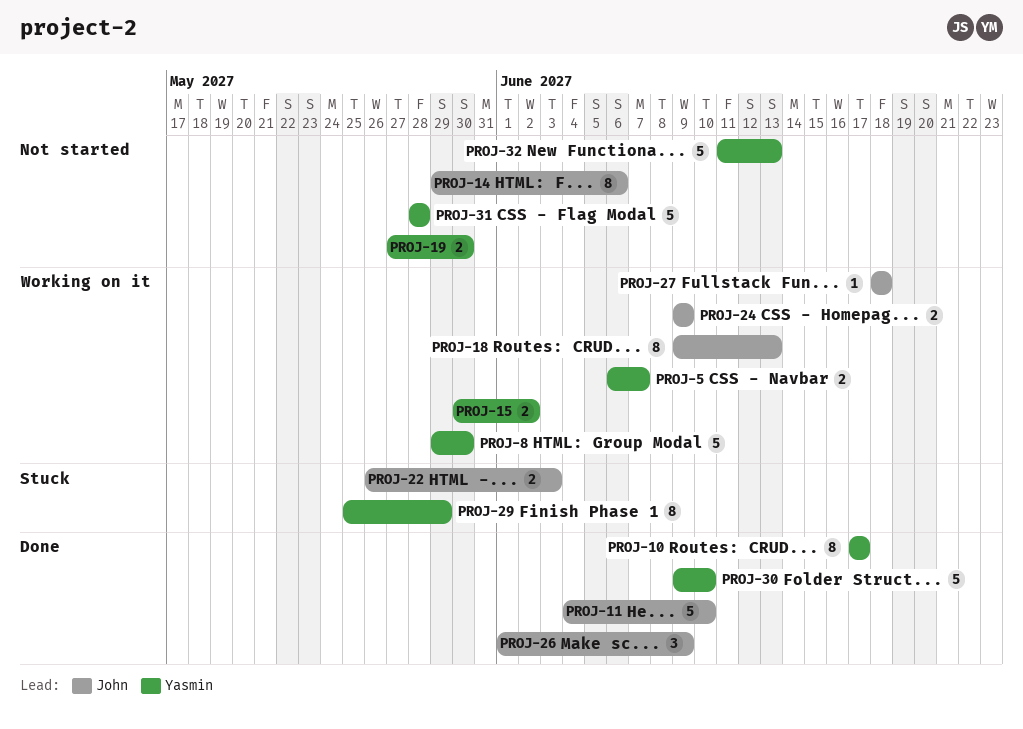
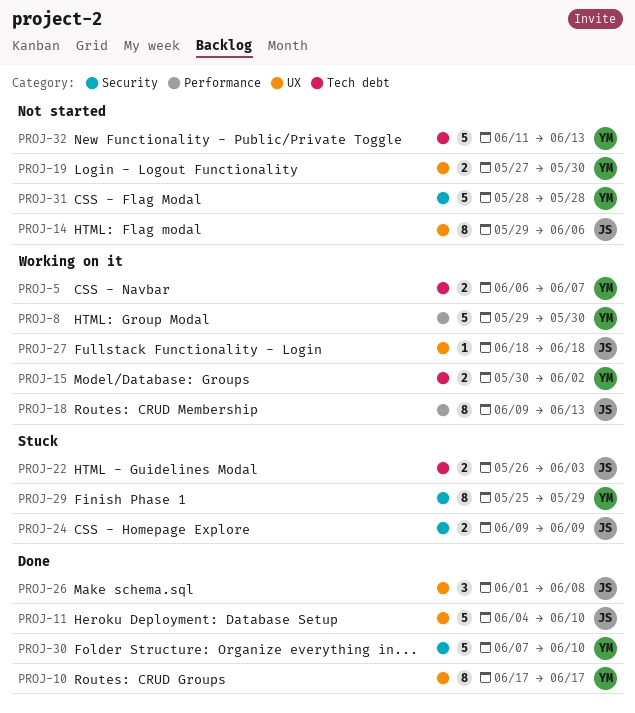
PROJ-24, status: Working on it -> Stuck
PROJ-26, due: Jun 9 -> Jun 8
PROJ-30, start: Jun 9 -> Jun 7

